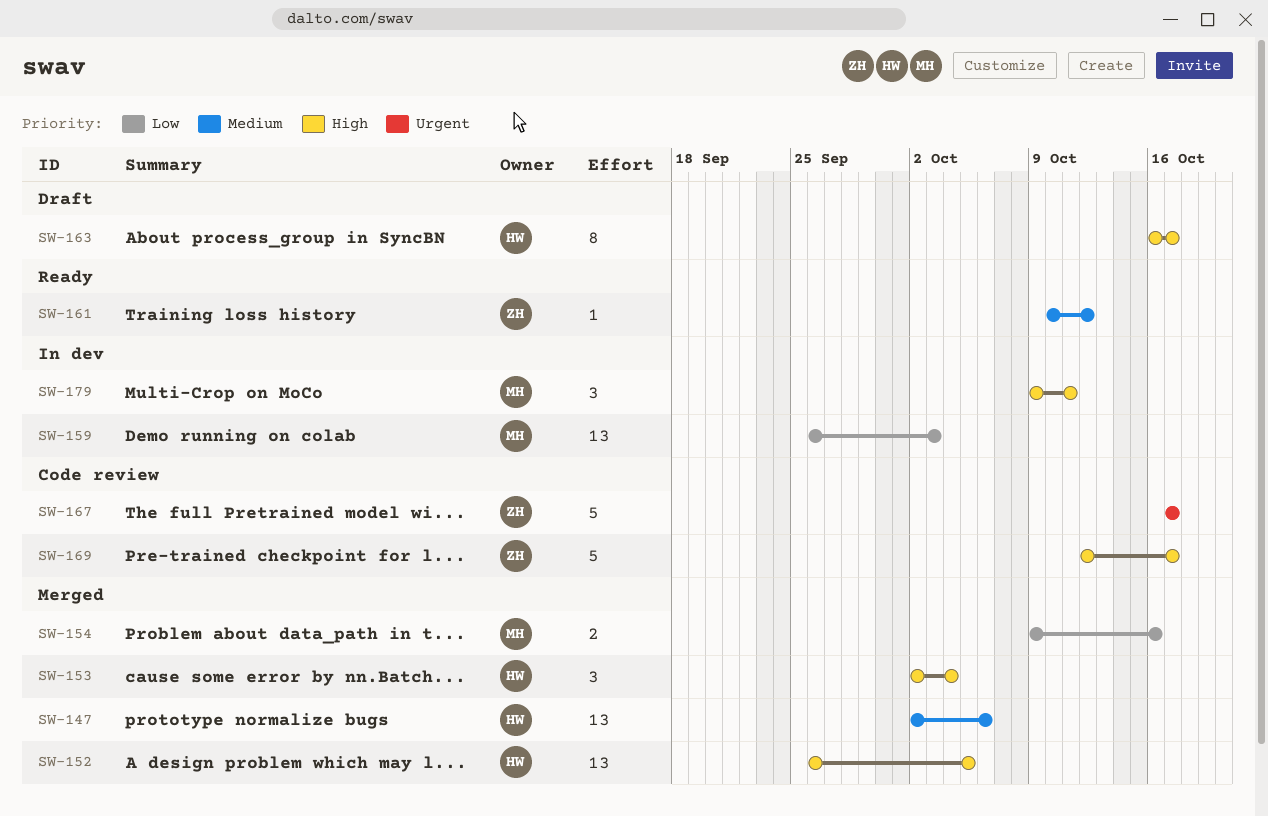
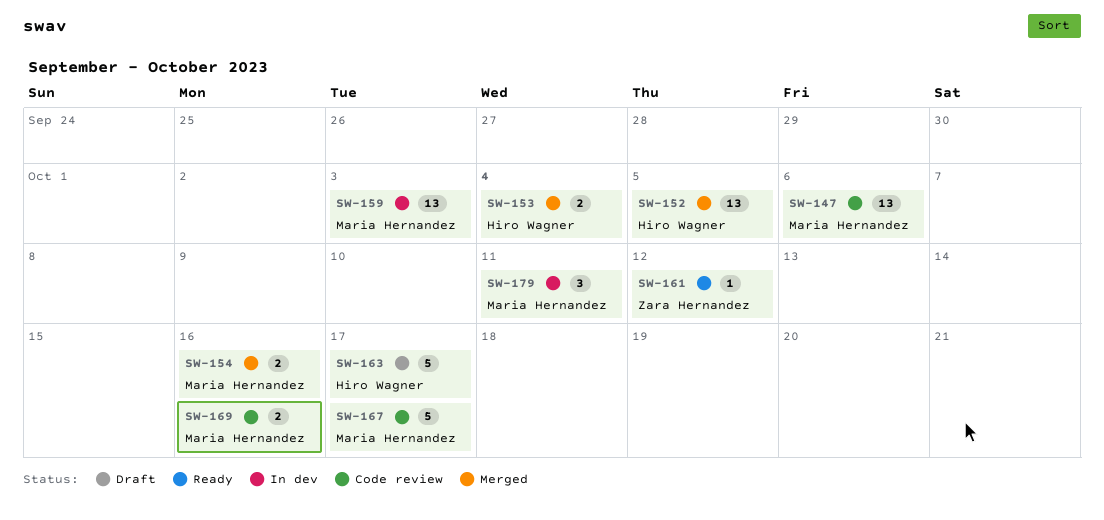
SW-147, status: Merged -> Code review
SW-147, owner: Hiro Wagner -> Maria Hernandez
SW-153, estimate: 3 -> 2
SW-163, estimate: 8 -> 5
SW-167, owner: Zara Hernandez -> Maria Hernandez
SW-169, owner: Zara Hernandez -> Maria Hernandez
SW-169, estimate: 5 -> 2
SW-169, due: Oct 17 -> Oct 16

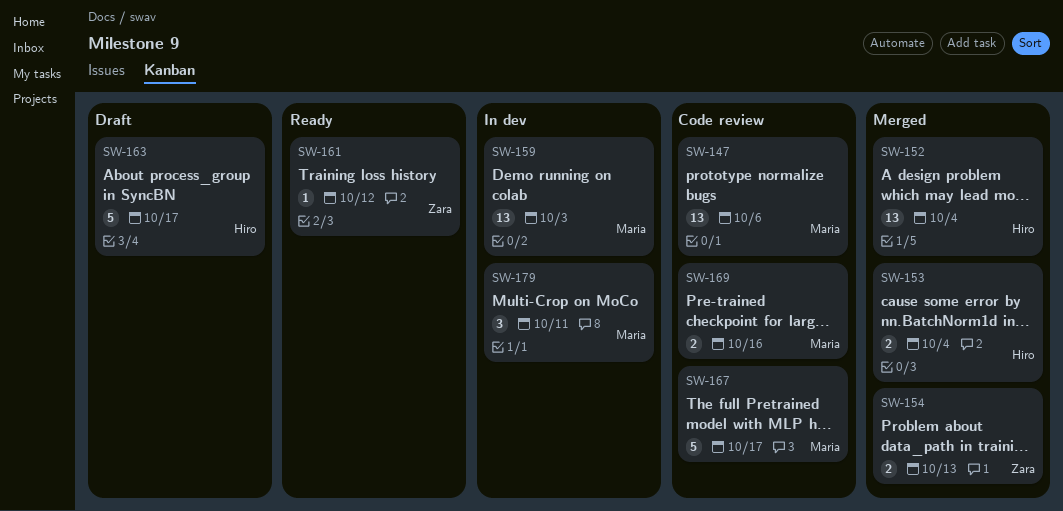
SW-152, due: Oct 5 -> Oct 4
SW-154, owner: Maria Hernandez -> Zara Hernandez
SW-154, due: Oct 16 -> Oct 13

